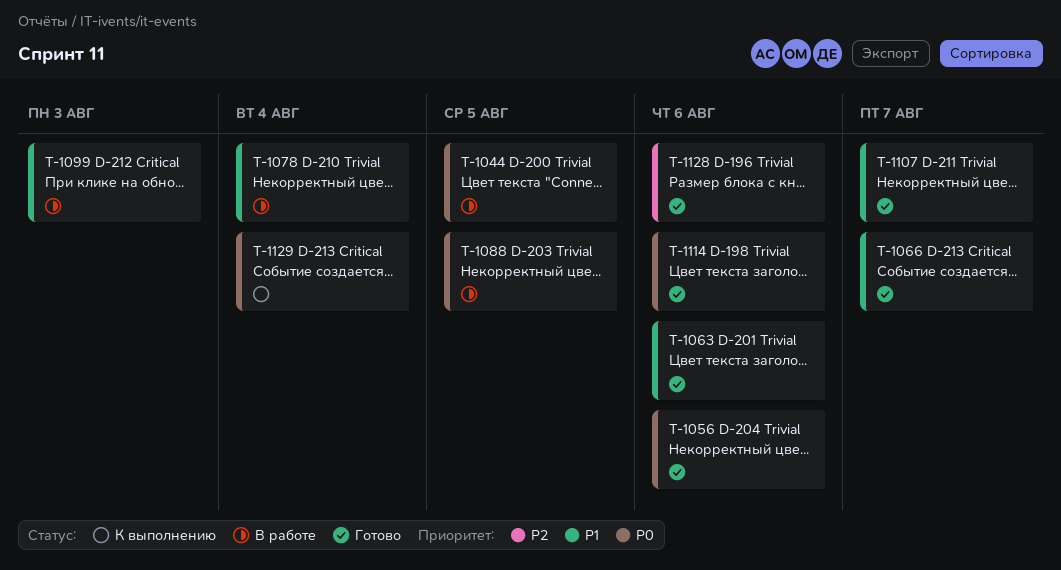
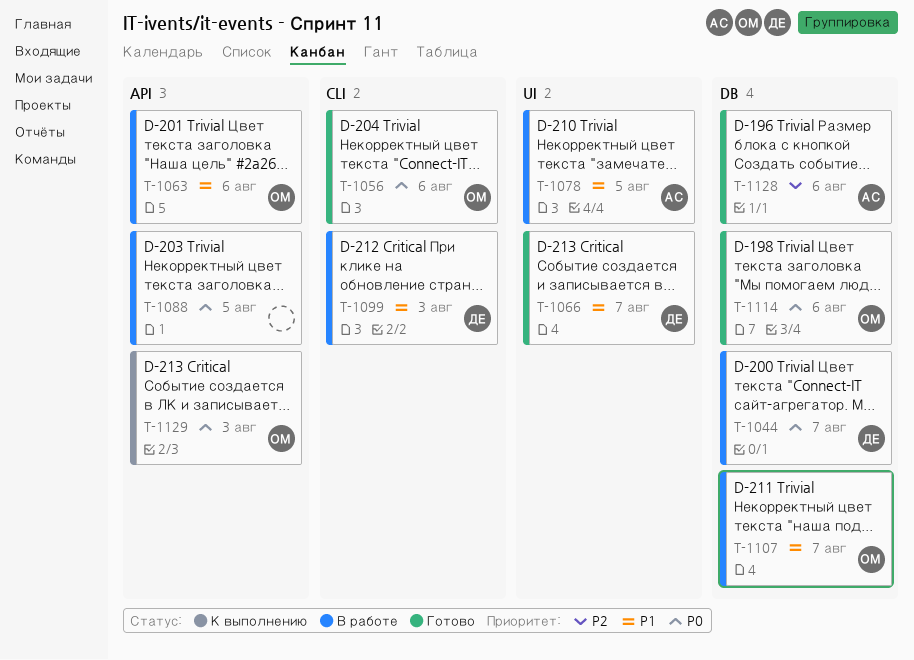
T-1044, due: Aug 5 -> Aug 7
T-1063, status: Готово -> В работе
T-1078, due: Aug 4 -> Aug 5
T-1107, status: Готово -> В работе
T-1129, due: Aug 4 -> Aug 3

